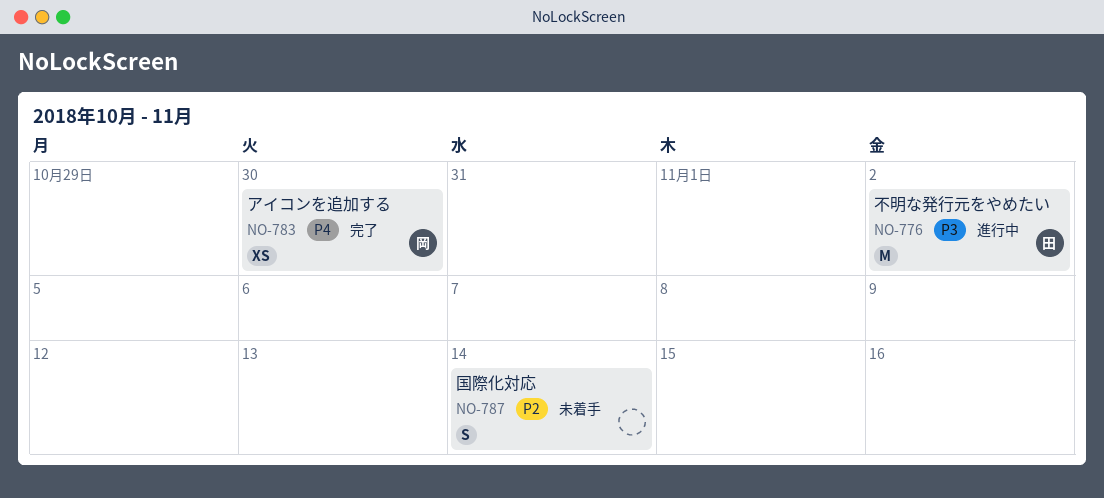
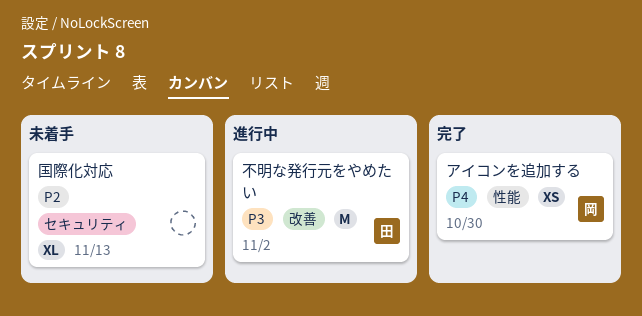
国際化対応, estimate: S -> XL
国際化対応, due: Nov 14 -> Nov 13

